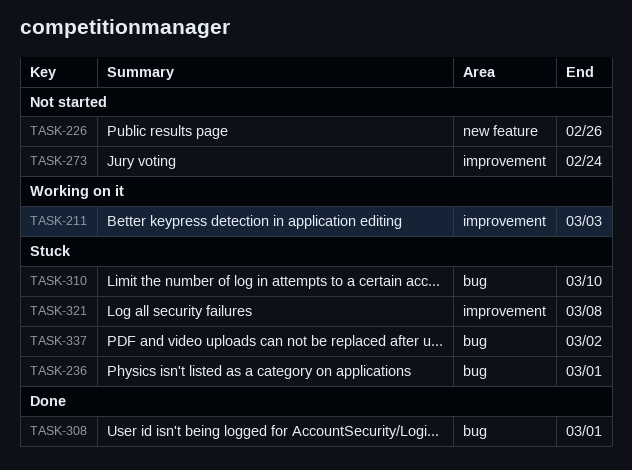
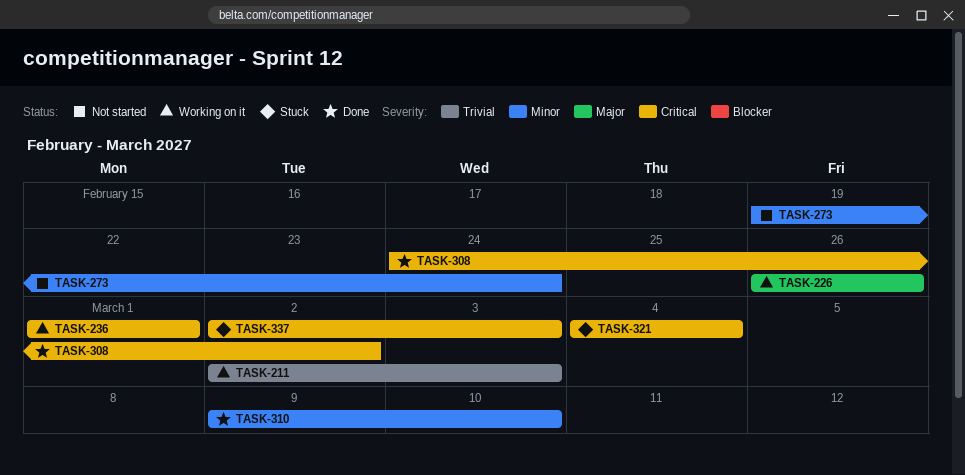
TASK-226, status: Not started -> Working on it
TASK-236, status: Stuck -> Working on it
TASK-308, due: Mar 1 -> Mar 2
TASK-310, status: Stuck -> Done
TASK-321, due: Mar 8 -> Mar 4
TASK-337, due: Mar 2 -> Mar 3

